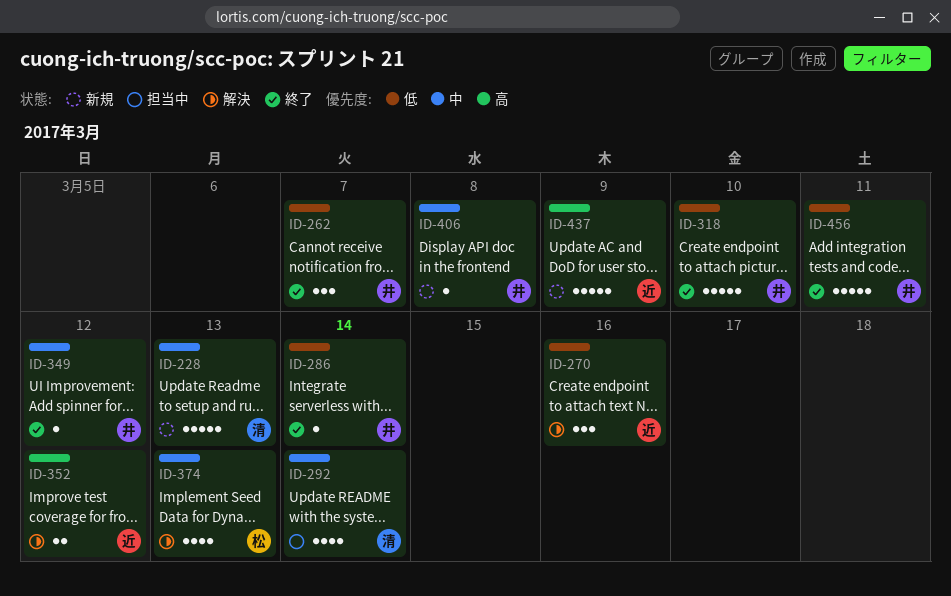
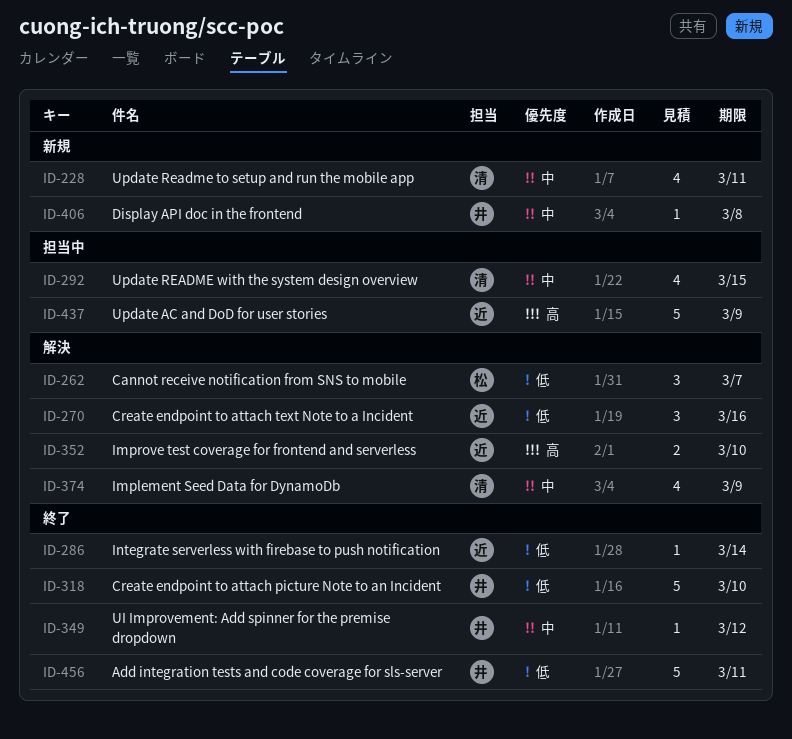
ID-228, estimate: 5 -> 4
ID-228, due: Mar 13 -> Mar 11
ID-262, status: 終了 -> 解決
ID-262, owner: 井 -> 松
ID-286, owner: 井 -> 近
ID-292, due: Mar 14 -> Mar 15
ID-352, due: Mar 12 -> Mar 10
ID-374, owner: 松 -> 清
ID-374, due: Mar 13 -> Mar 9
ID-437, status: 新規 -> 担当中

